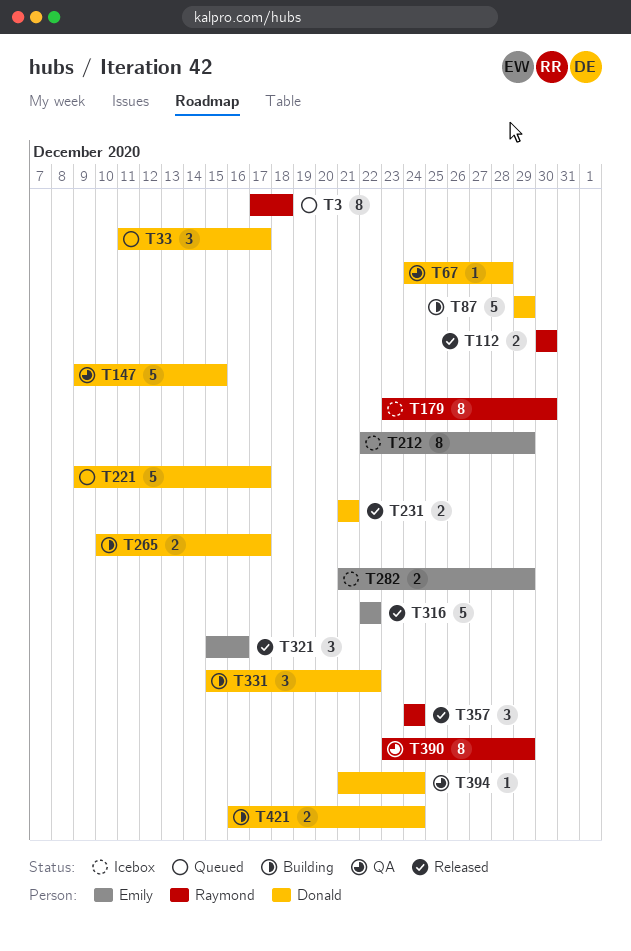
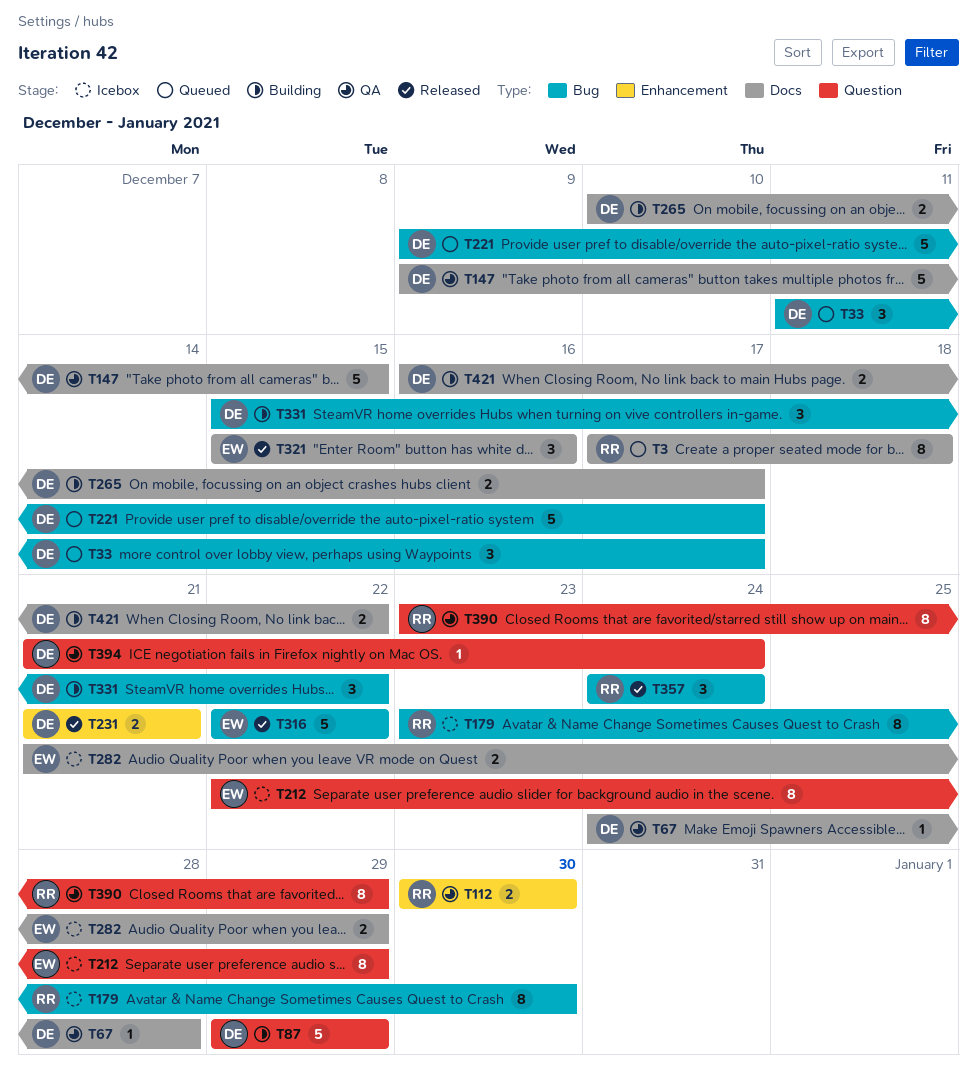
T112, status: Released -> QA
T421, due: Dec 24 -> Dec 22

